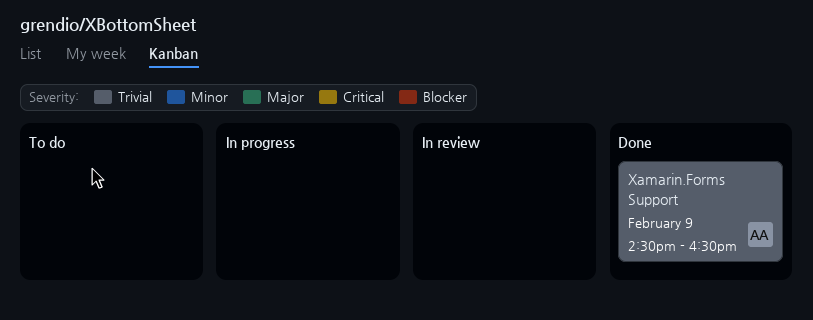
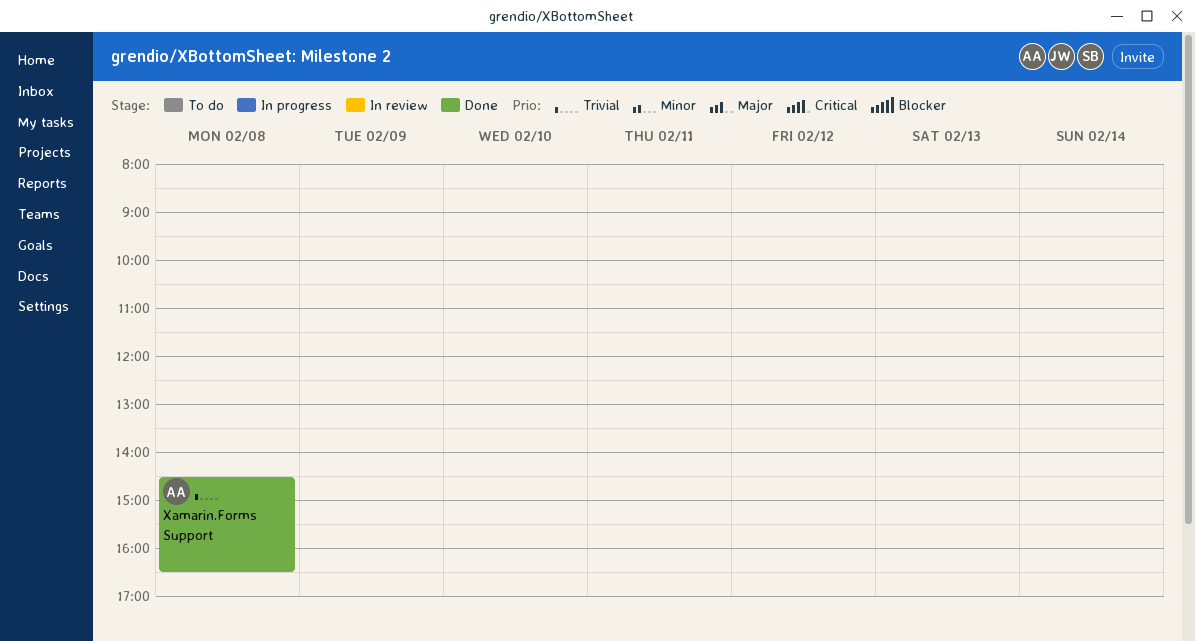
Xamarin.Forms Support, day: Feb 9 -> Feb 8

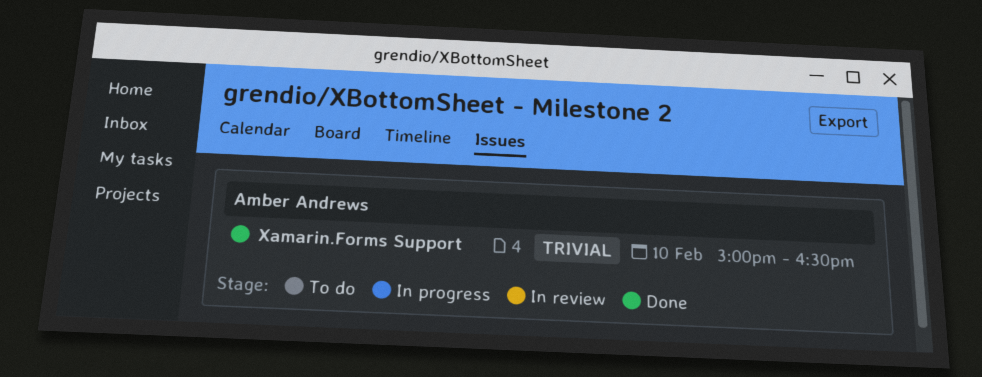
Xamarin.Forms Support, day: Feb 8 -> Feb 10
Xamarin.Forms Support, begins: 14:30 -> 15:00

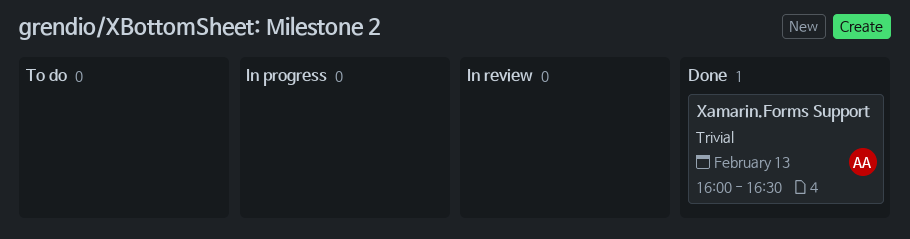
Xamarin.Forms Support, day: Feb 10 -> Feb 13
Xamarin.Forms Support, begins: 15:00 -> 16:00

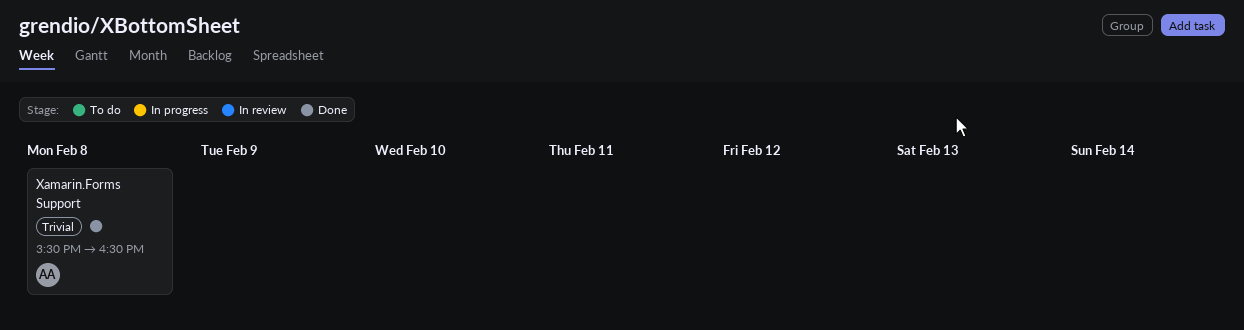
Xamarin.Forms Support, day: Feb 13 -> Feb 8
Xamarin.Forms Support, begins: 16:00 -> 15:30

